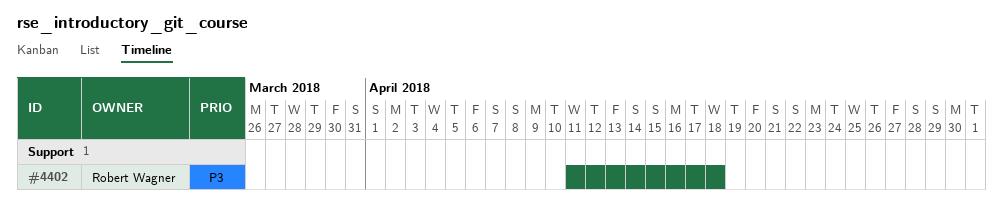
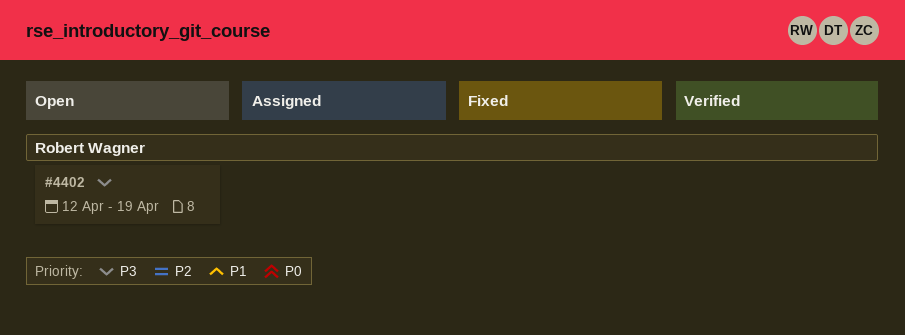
#4402, start: Apr 11 -> Apr 12
#4402, due: Apr 18 -> Apr 19

